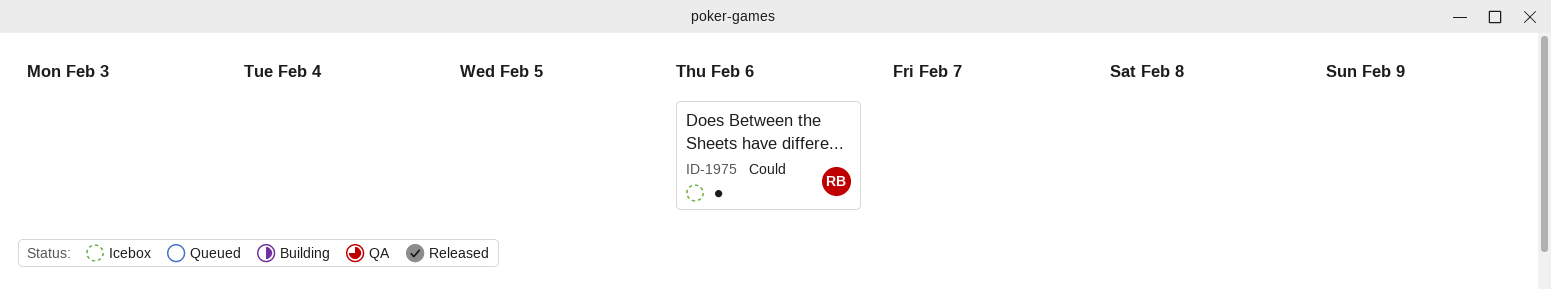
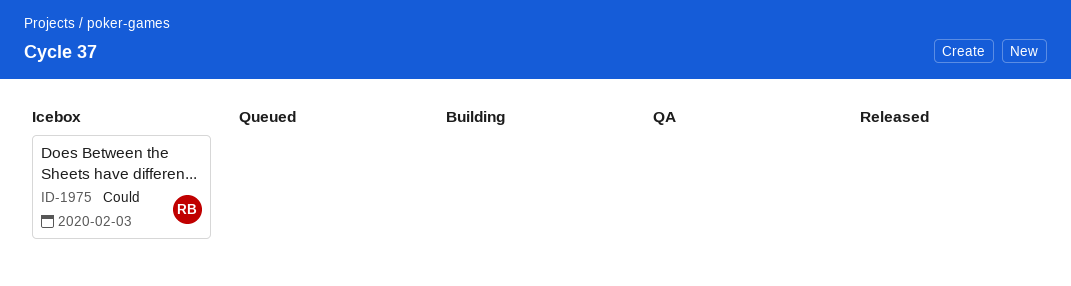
ID-1975, due: Feb 6 -> Feb 3

